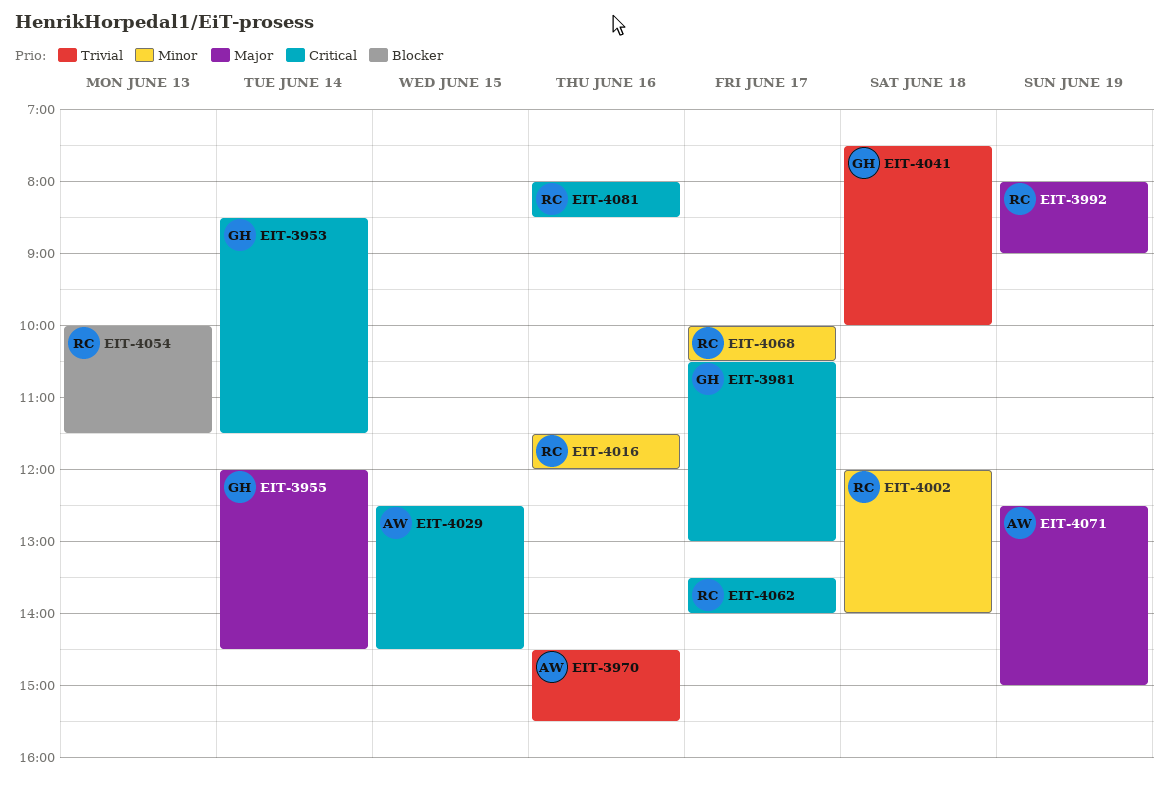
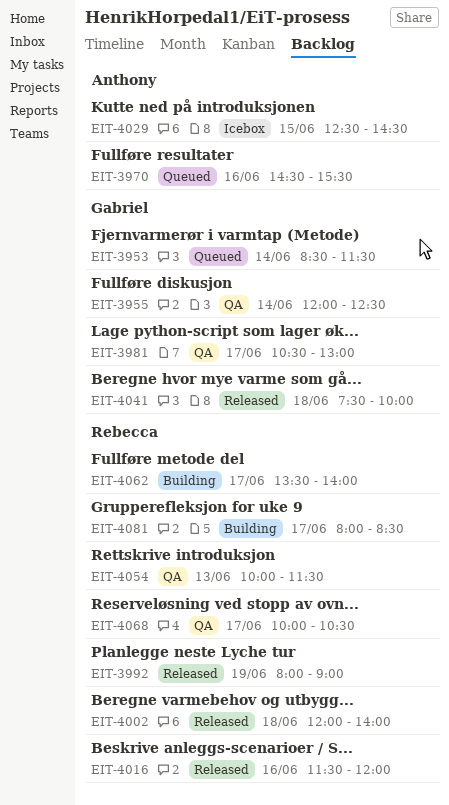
EIT-3955, ends: 14:30 -> 12:30
EIT-4071: present -> none
EIT-4081, day: Jun 16 -> Jun 17

